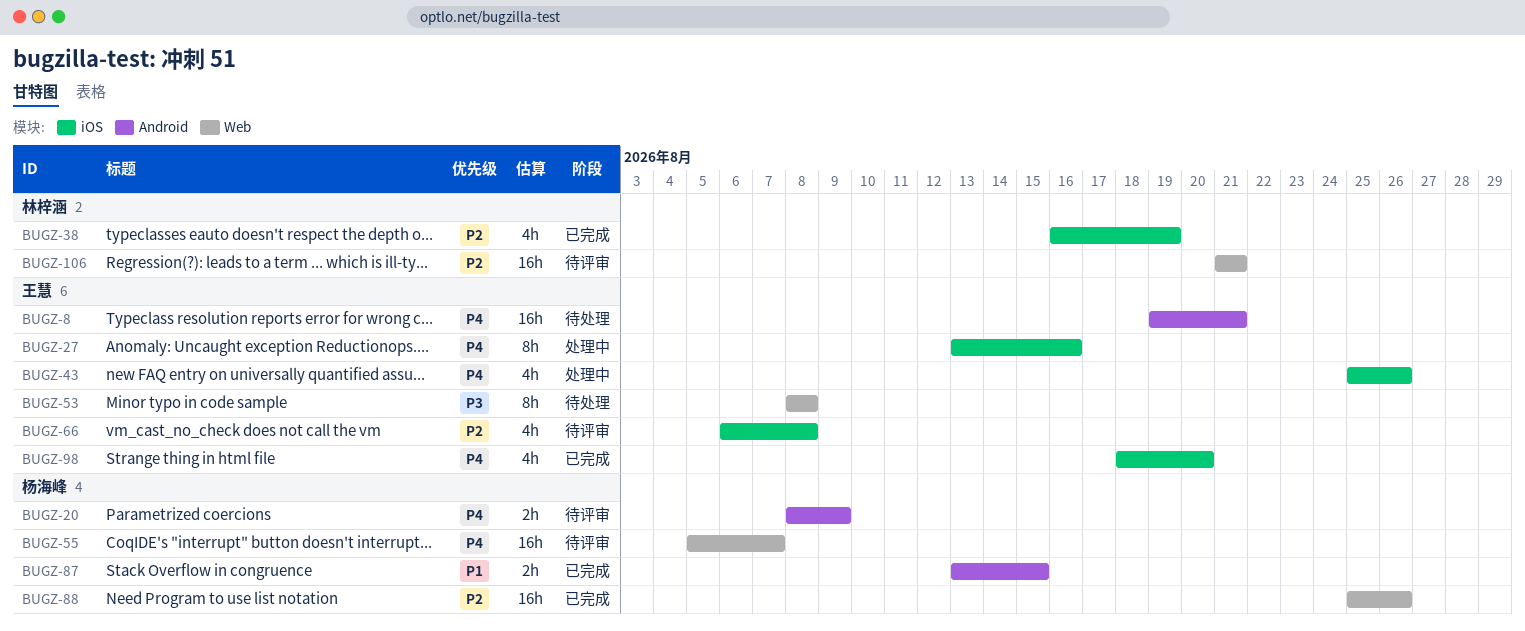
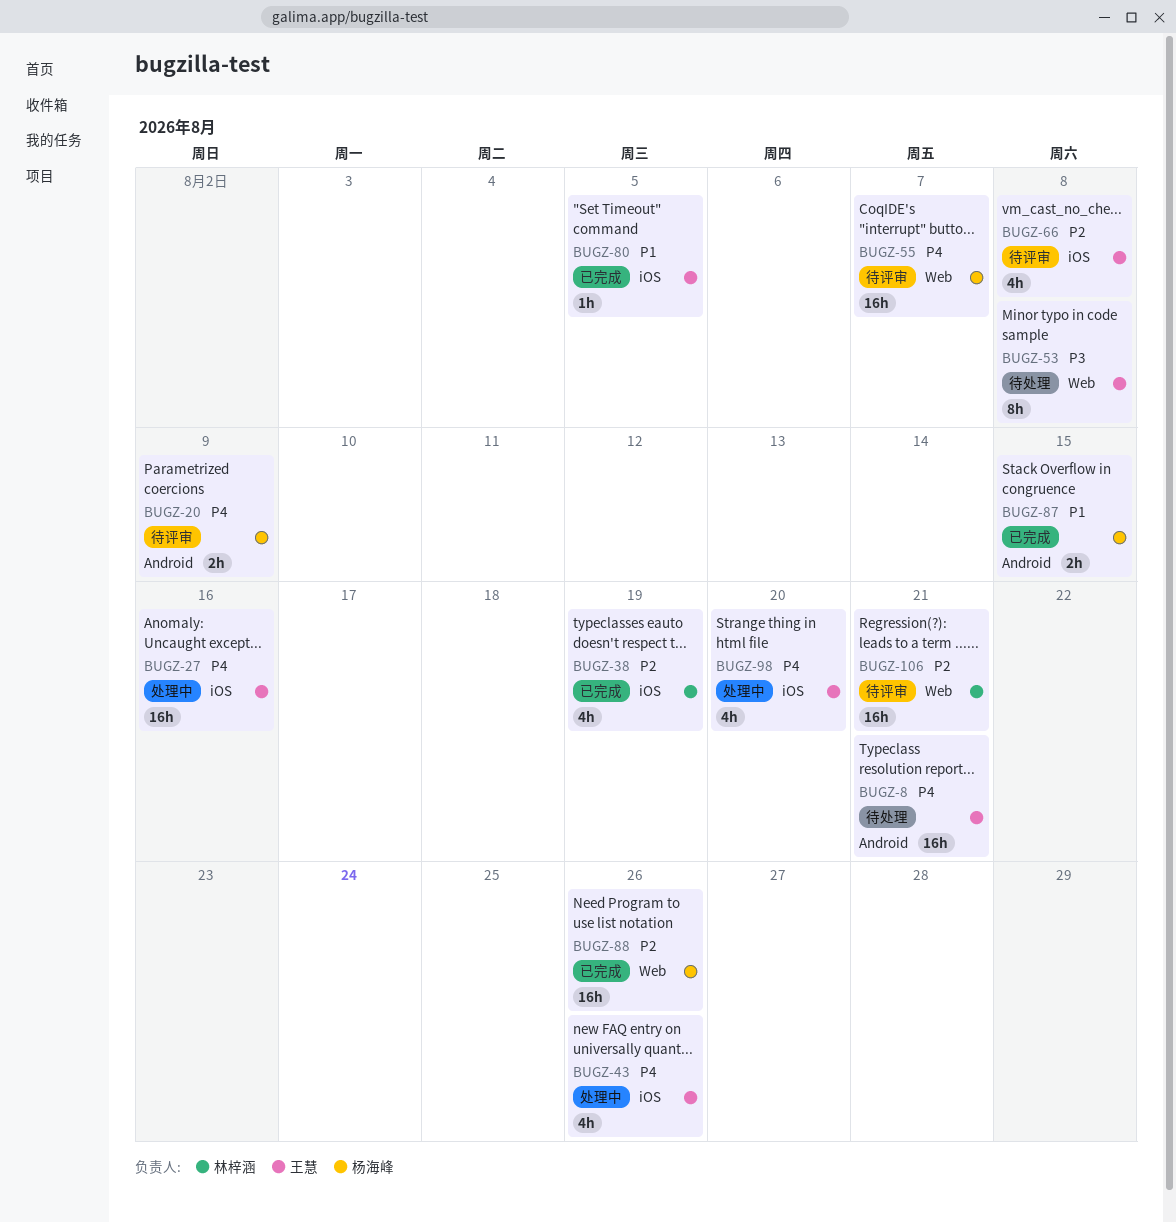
BUGZ-27, estimate: 8h -> 16h
BUGZ-80: none -> present
BUGZ-98, status: 已完成 -> 处理中

